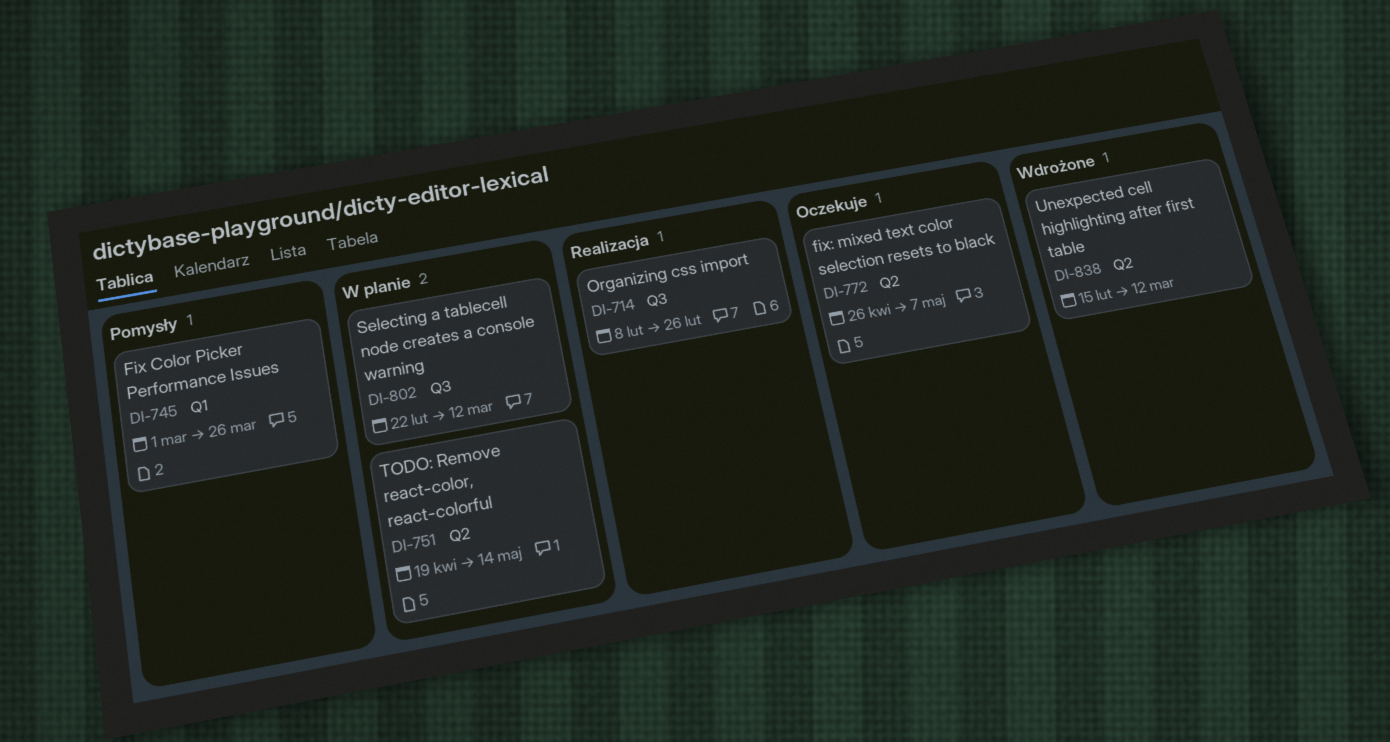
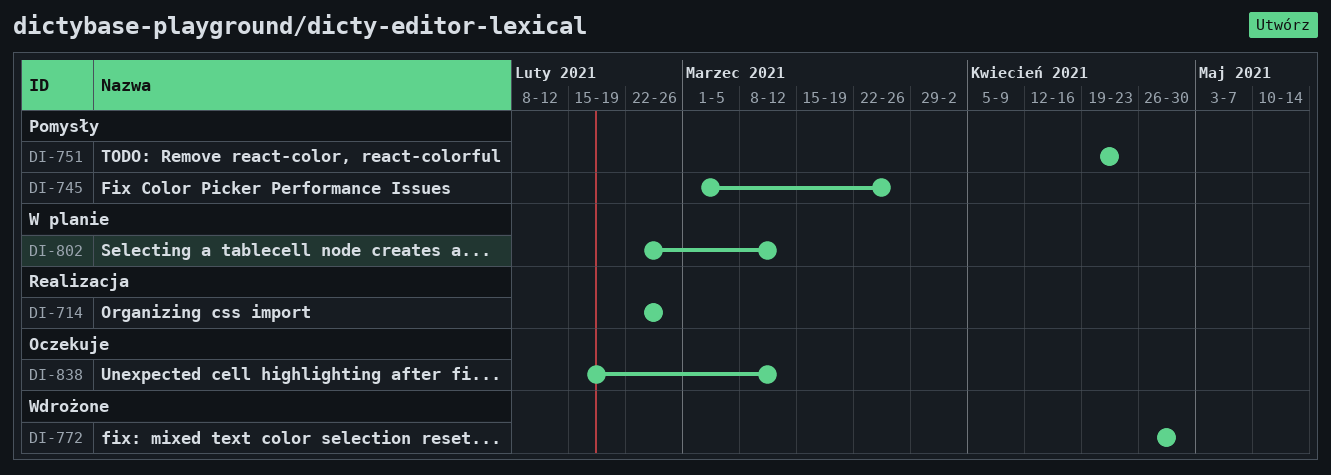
DI-714, start: Feb 8 -> Feb 22
DI-751, status: W planie -> Pomysły
DI-751, due: May 14 -> Apr 23
DI-772, status: Oczekuje -> Wdrożone
DI-772, due: May 7 -> Apr 30
DI-838, status: Wdrożone -> Oczekuje

